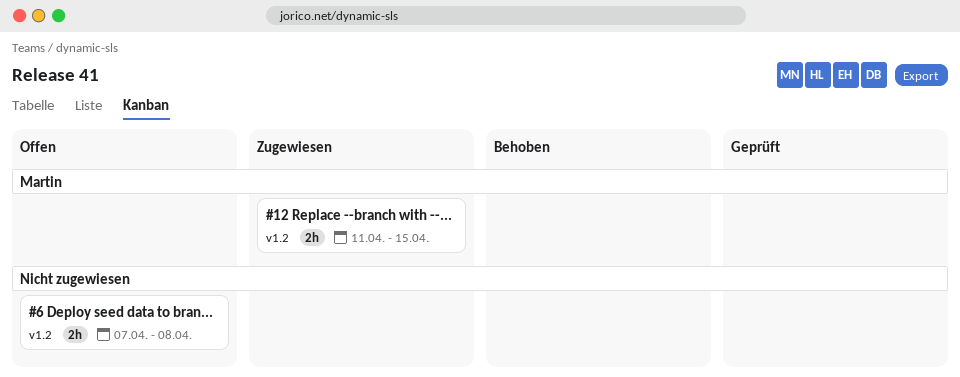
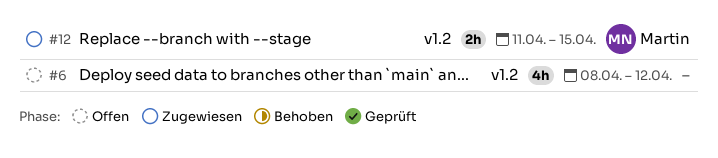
#6, estimate: 2h -> 4h
#6, start: Apr 7 -> Apr 8
#6, due: Apr 8 -> Apr 12

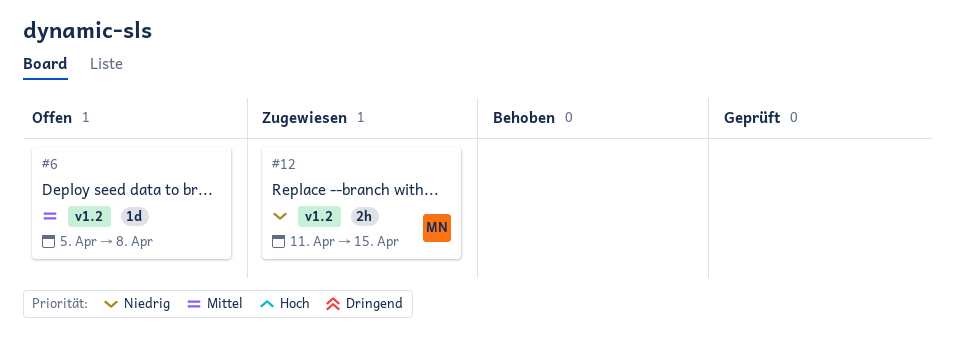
#6, estimate: 4h -> 1d
#6, start: Apr 8 -> Apr 5
#6, due: Apr 12 -> Apr 8

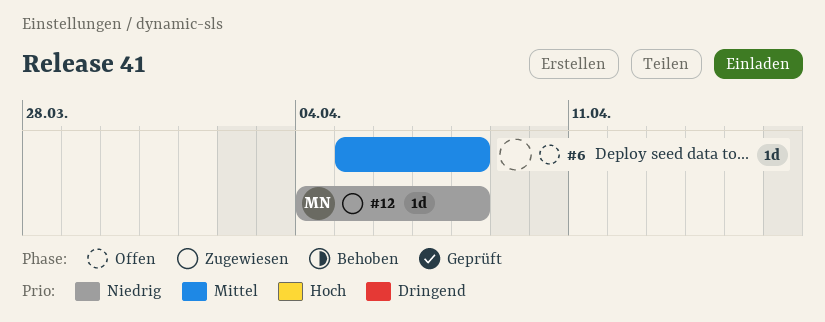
#12, estimate: 2h -> 1d
#12, start: Apr 11 -> Apr 4
#12, due: Apr 15 -> Apr 8

